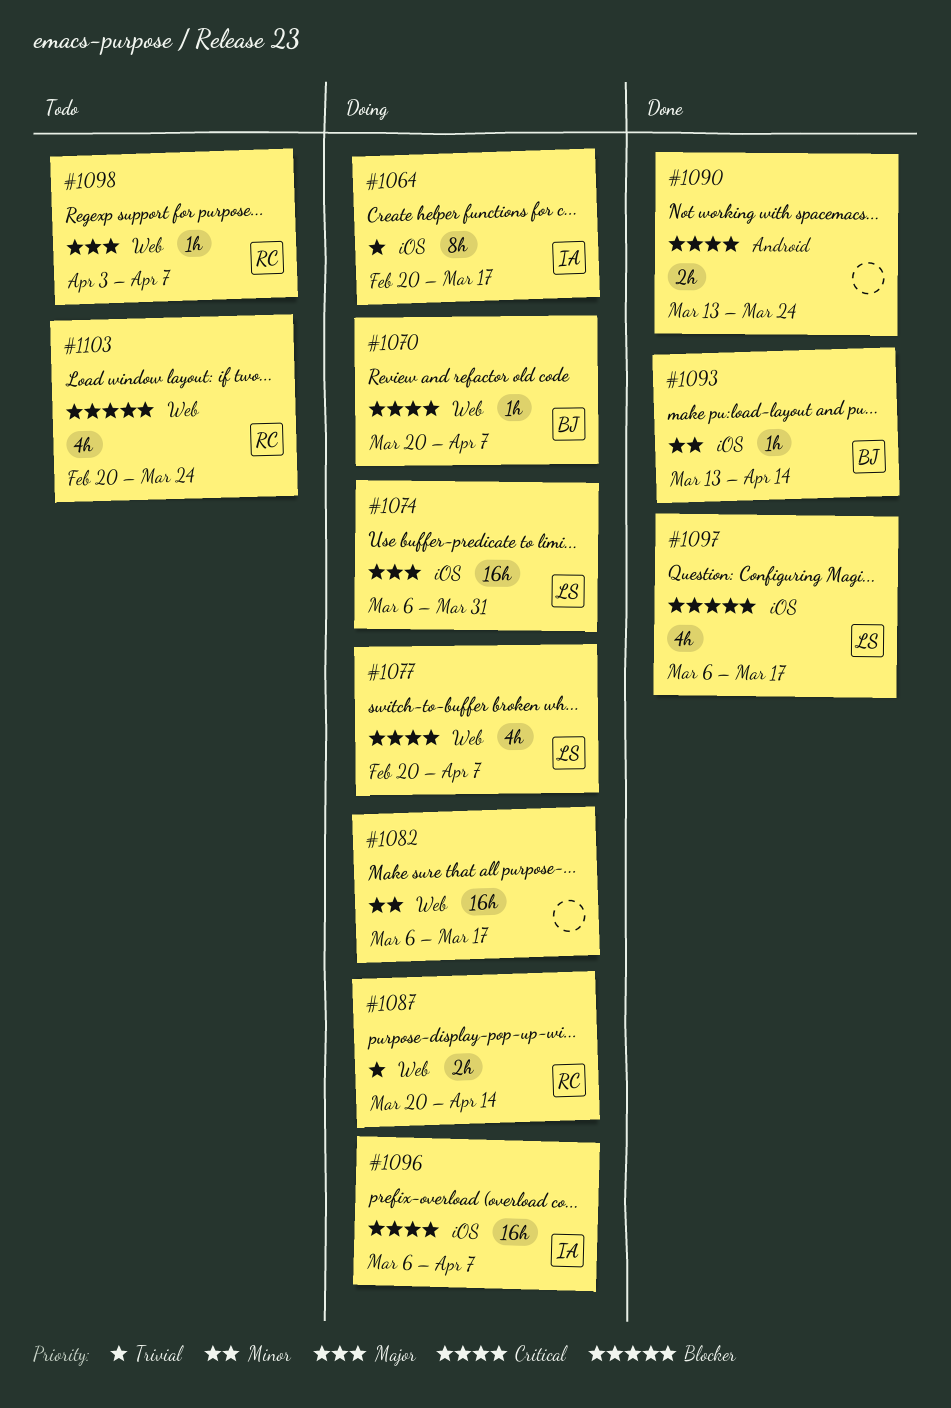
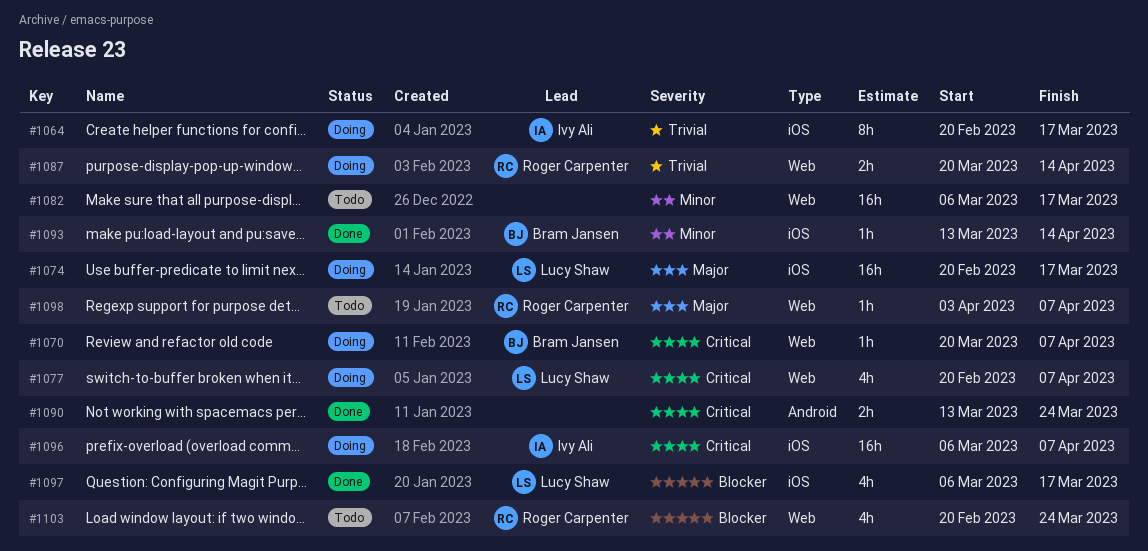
#1074, start: Mar 6 -> Feb 20
#1074, due: Mar 31 -> Mar 17
#1082, status: Doing -> Todo

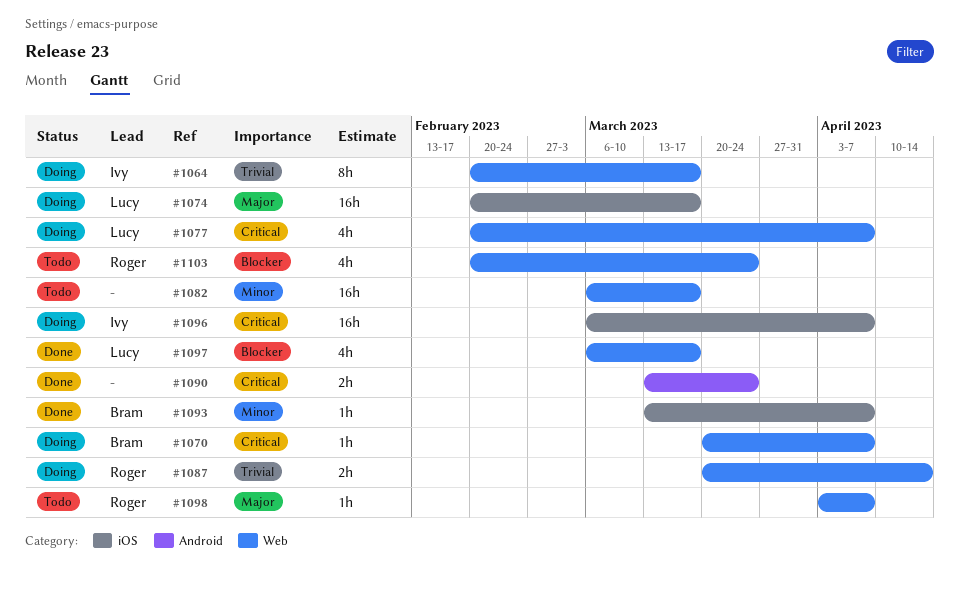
#1064, label: iOS -> Web
#1093, due: Apr 14 -> Apr 7
#1097, label: iOS -> Web

